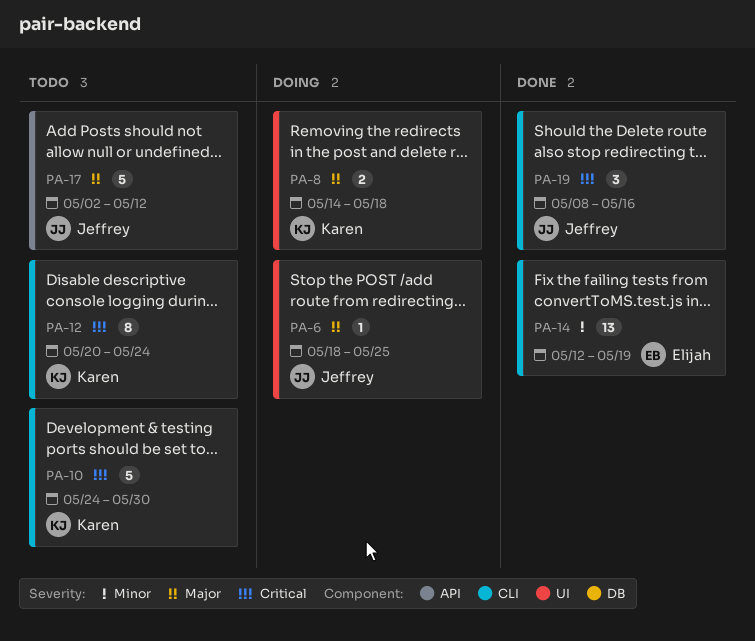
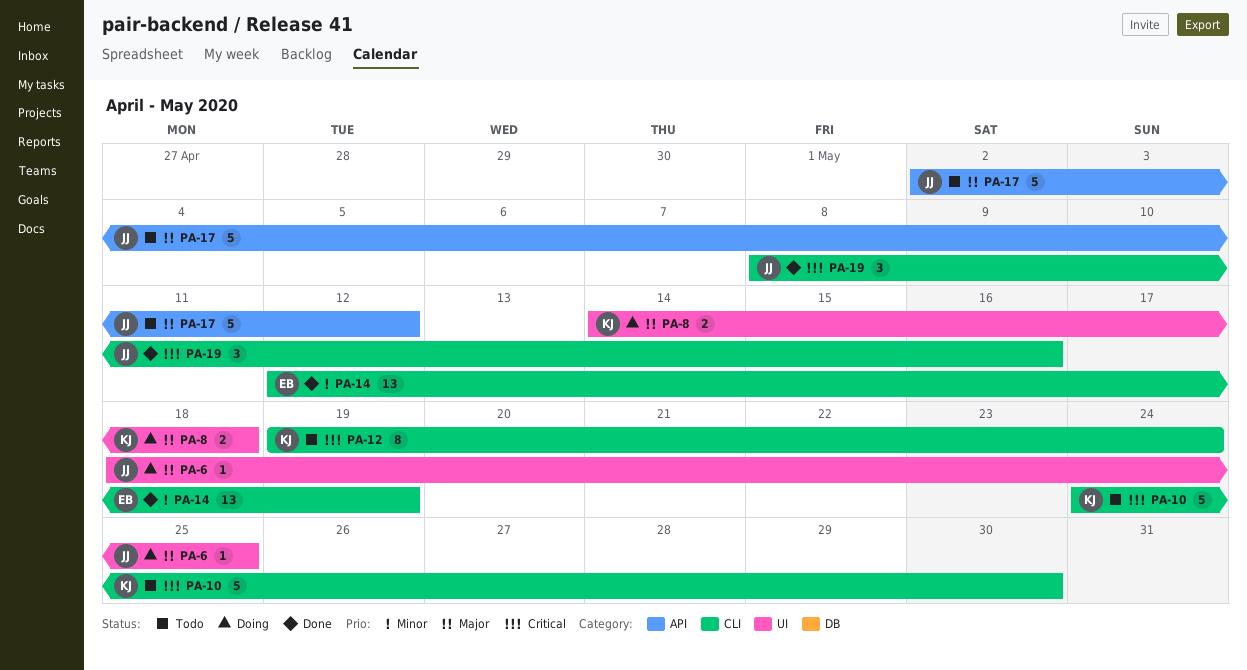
PA-12, start: May 20 -> May 19

